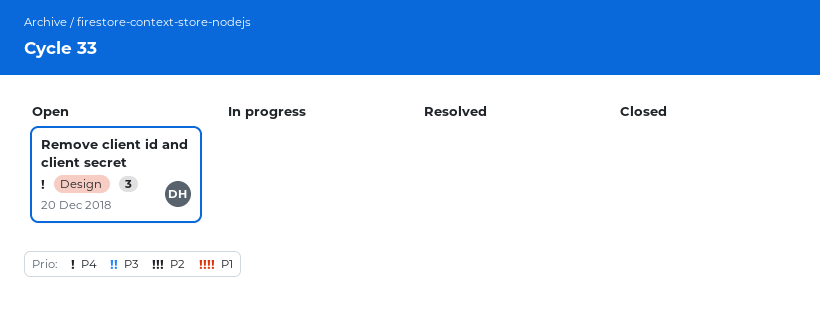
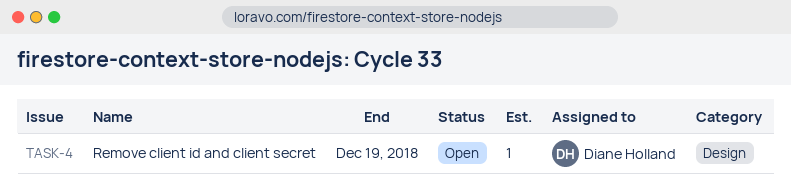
Remove client id and client secret, estimate: 3 -> 1
Remove client id and client secret, due: Dec 20 -> Dec 19

